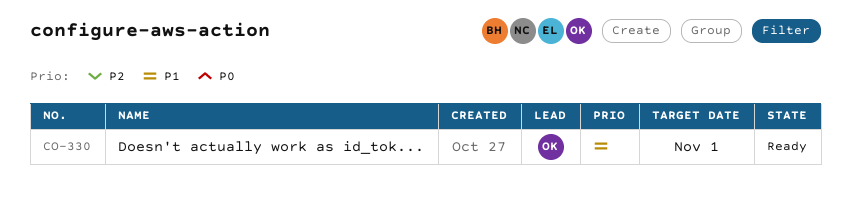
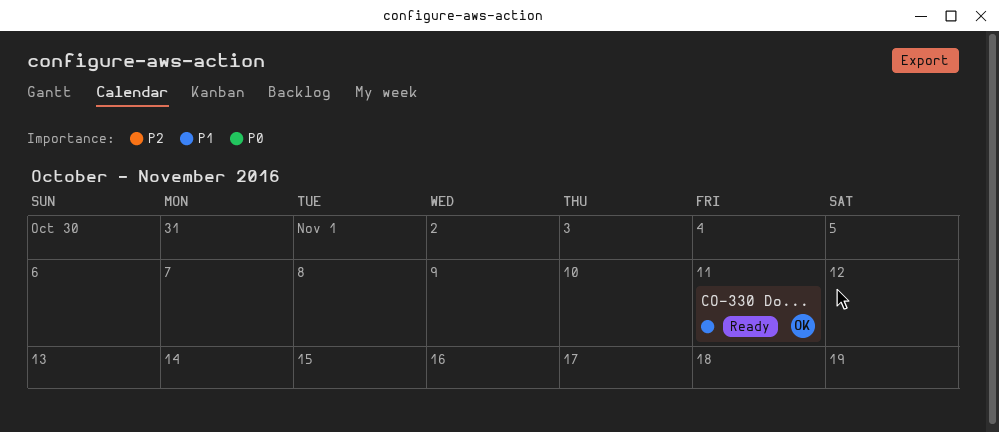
CO-330, due: Nov 1 -> Nov 11

